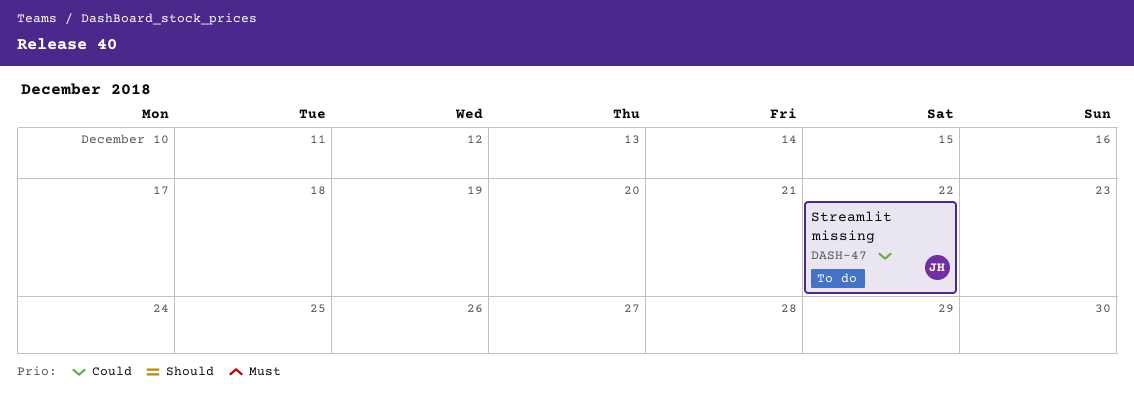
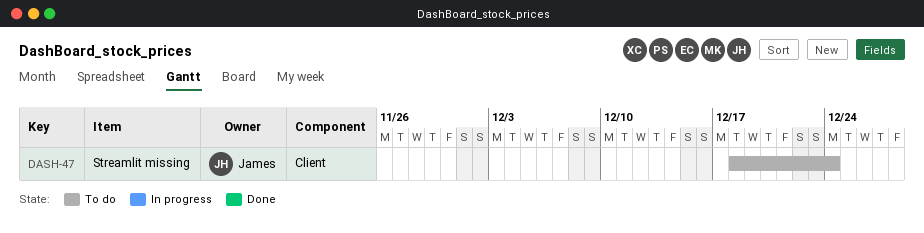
DASH-47, due: Dec 22 -> Dec 24

